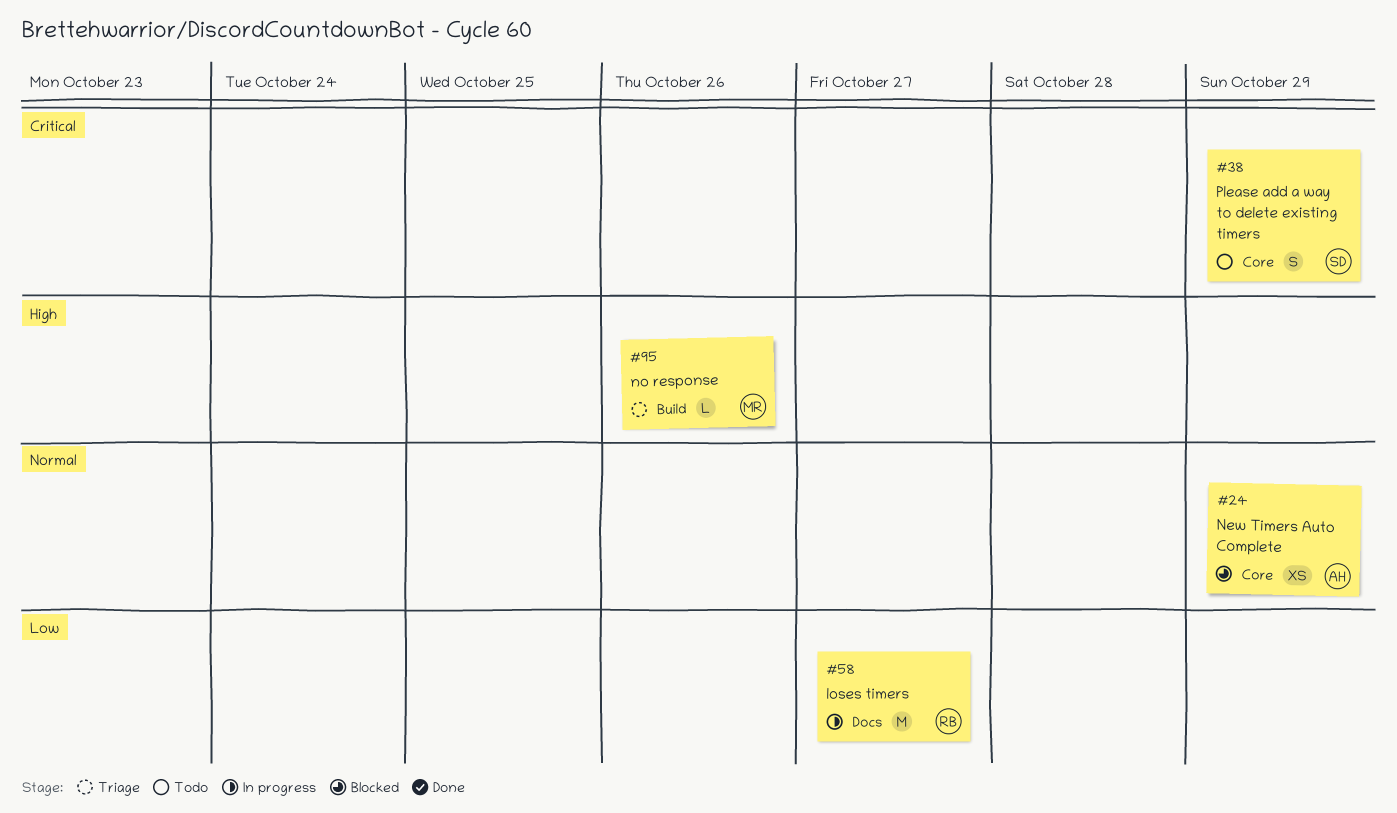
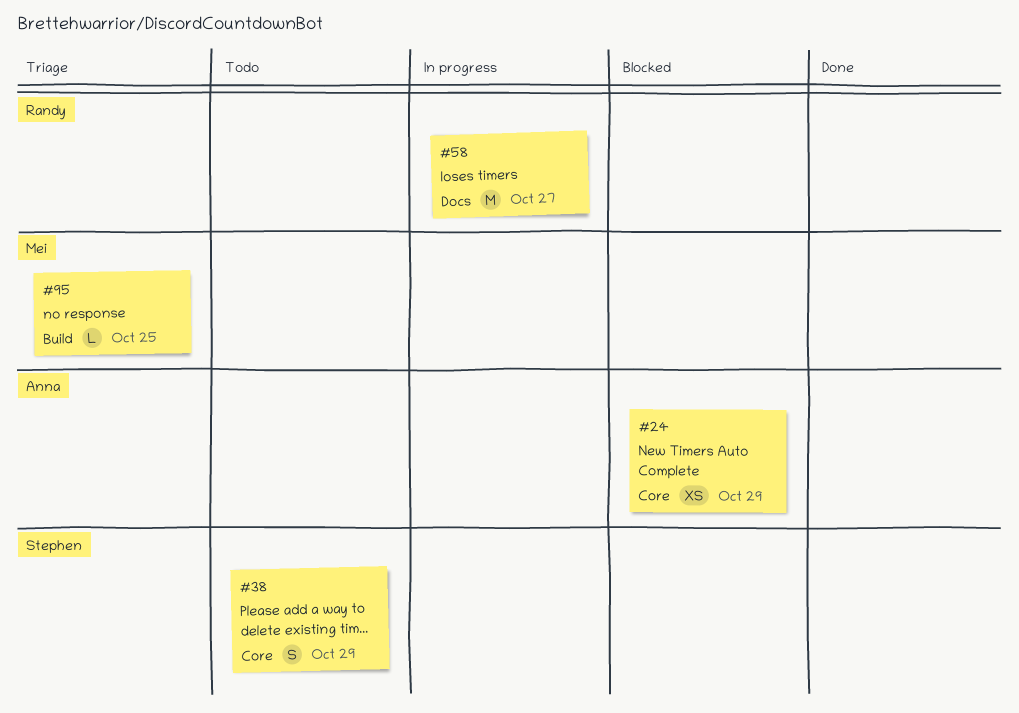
#95, due: Oct 26 -> Oct 25

